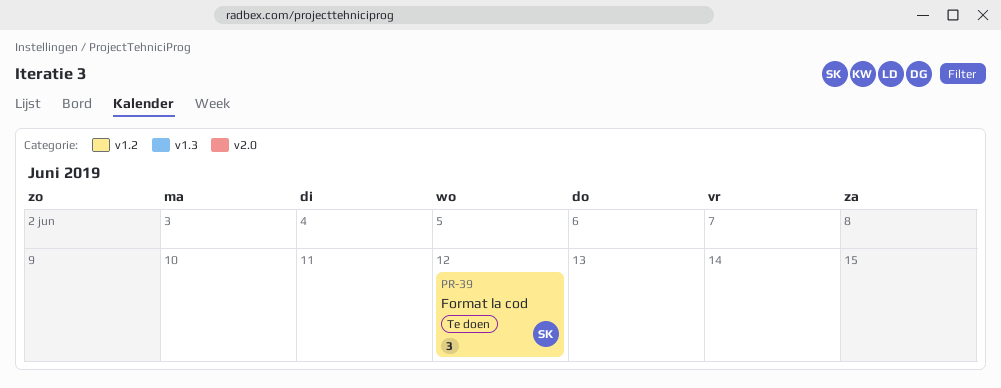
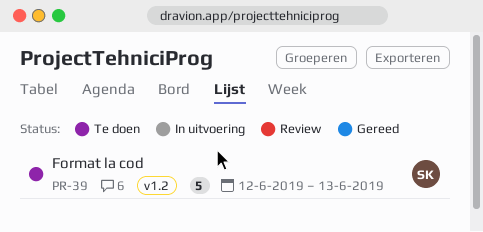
PR-39, estimate: 3 -> 5
PR-39, due: Jun 12 -> Jun 13

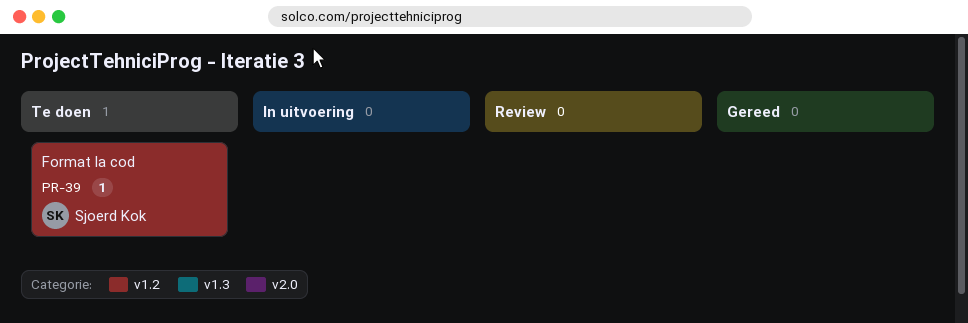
PR-39, estimate: 5 -> 1

